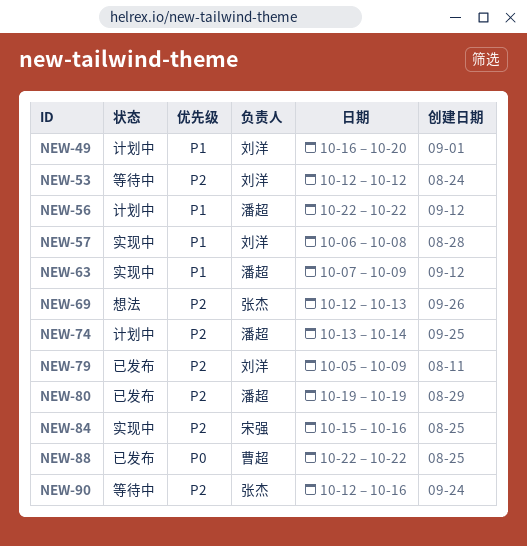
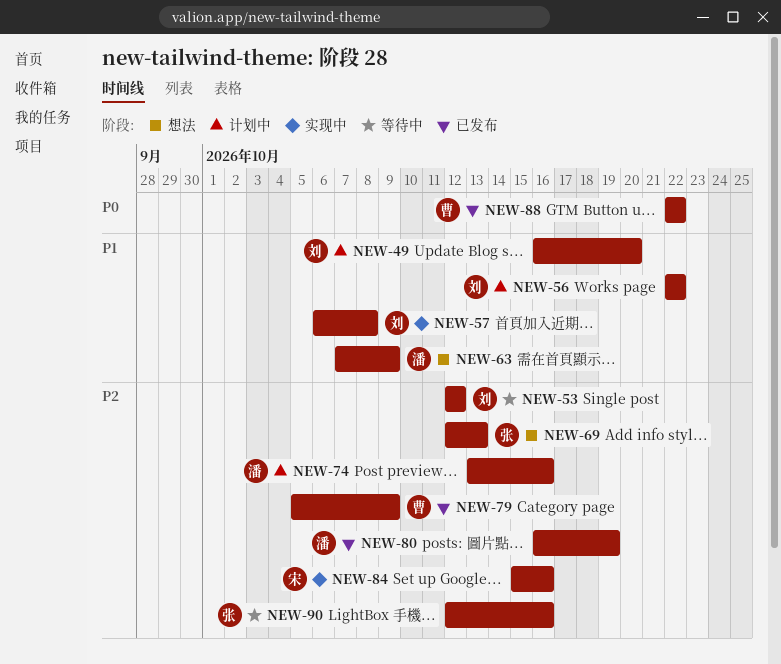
NEW-56, owner: 潘超 -> 刘洋
NEW-63, status: 实现中 -> 想法
NEW-74, due: Oct 14 -> Oct 16
NEW-79, owner: 刘洋 -> 曹超
NEW-80, start: Oct 19 -> Oct 16

